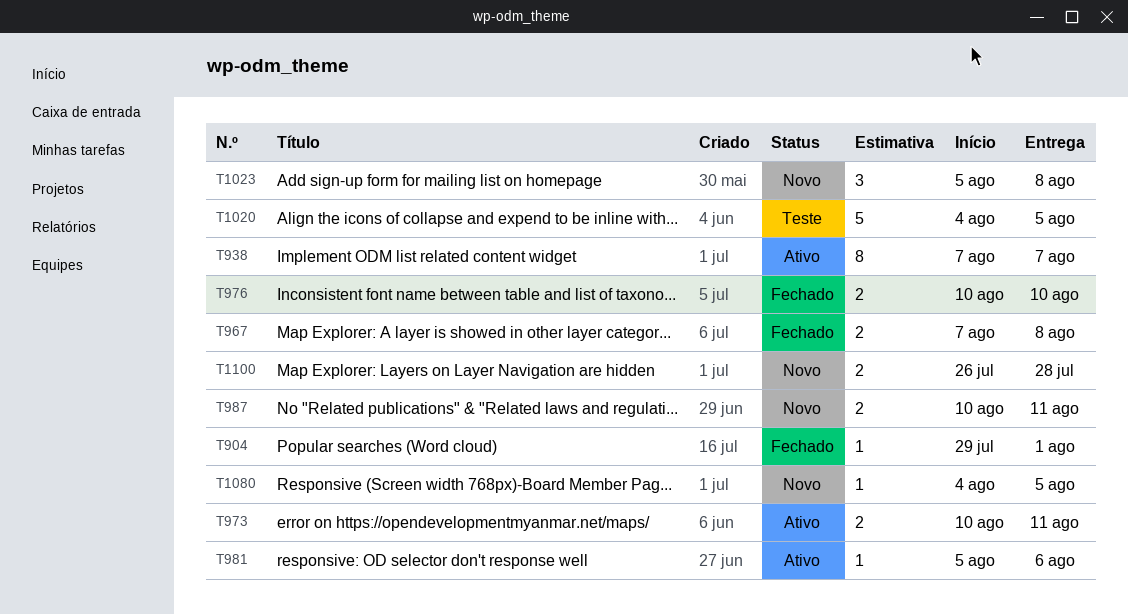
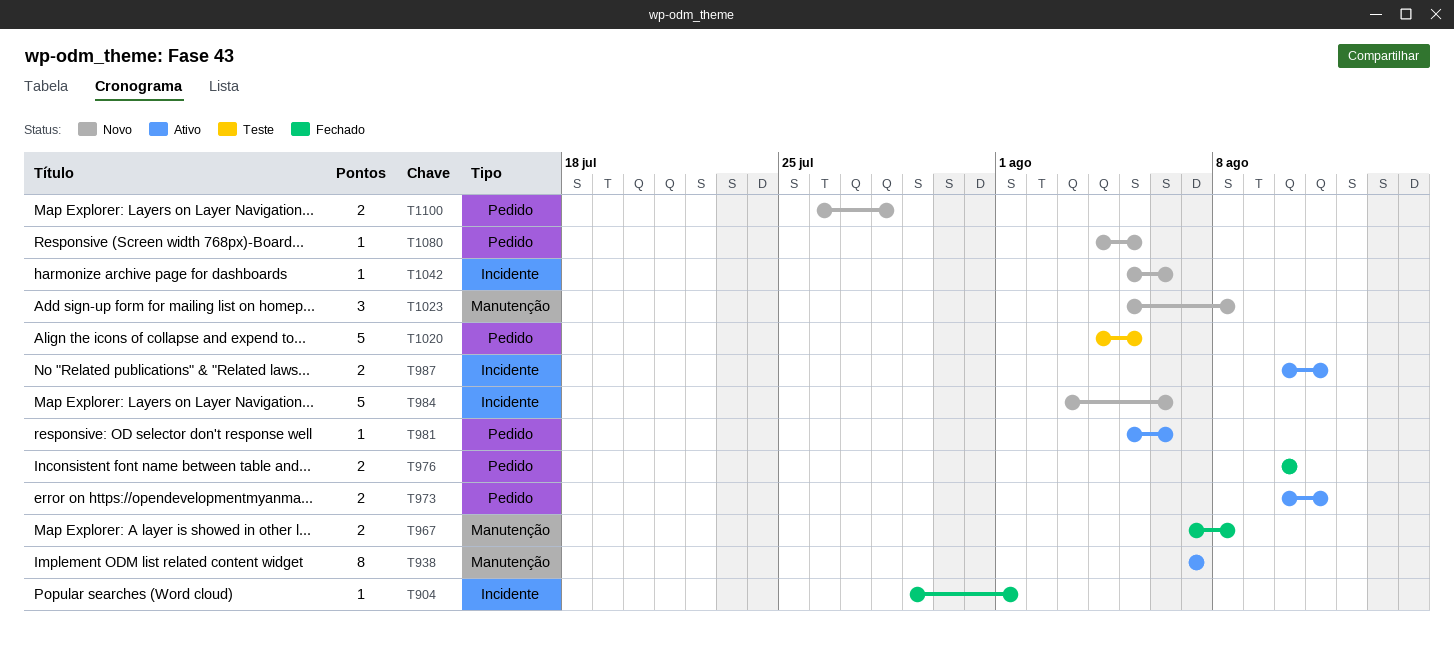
T984: none -> present
T987, status: Novo -> Ativo
T1042: none -> present

